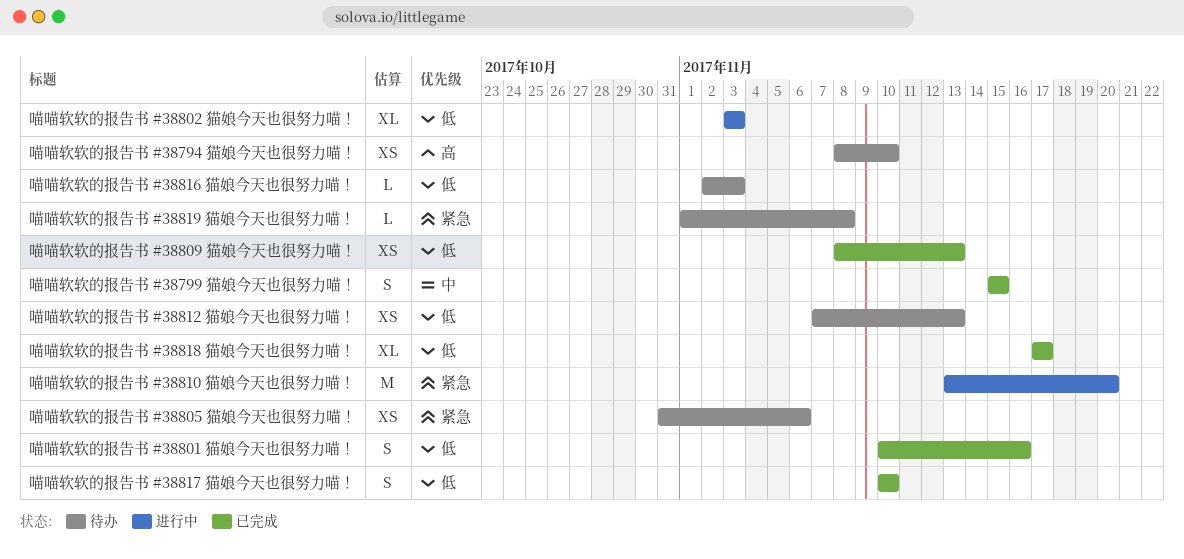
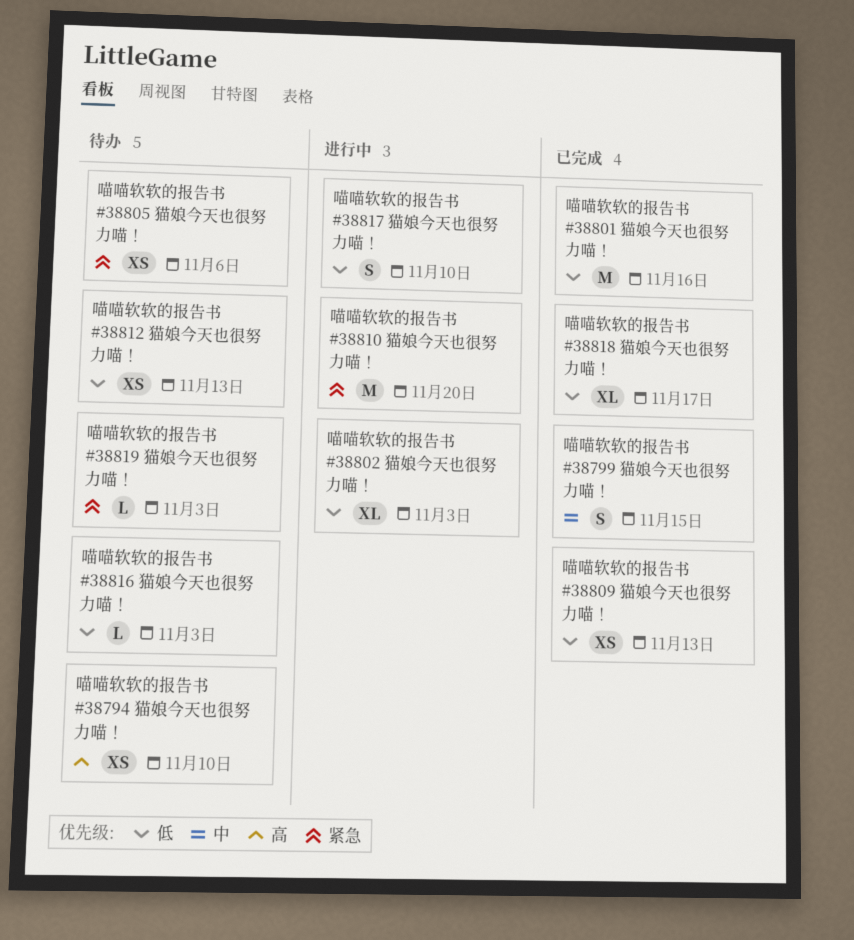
喵喵软软的报告书 #38801 猫娘今天也很努力喵！, estimate: S -> M
喵喵软软的报告书 #38817 猫娘今天也很努力喵！, status: 已完成 -> 进行中
喵喵软软的报告书 #38819 猫娘今天也很努力喵！, due: Nov 8 -> Nov 3

